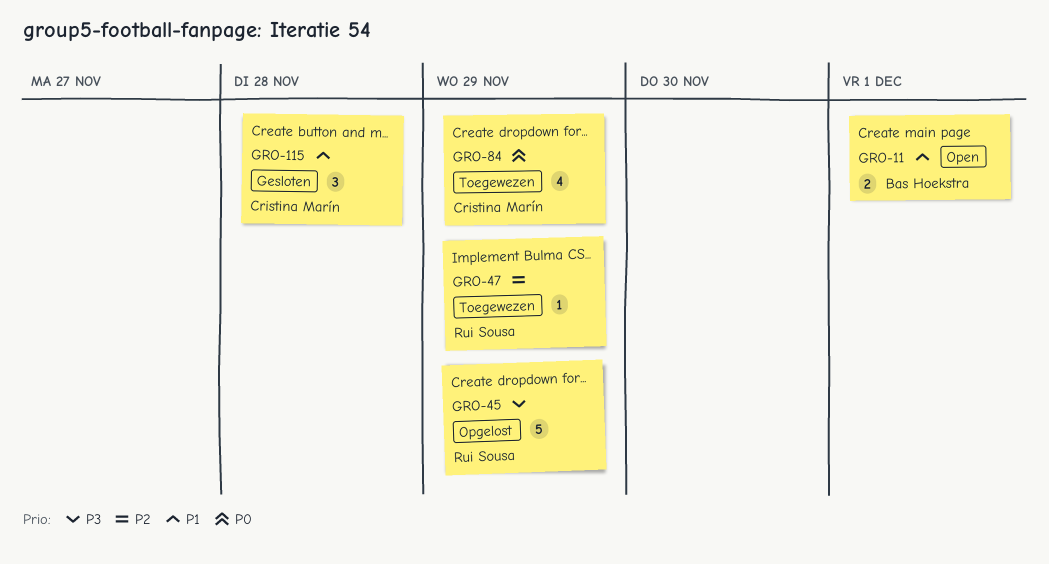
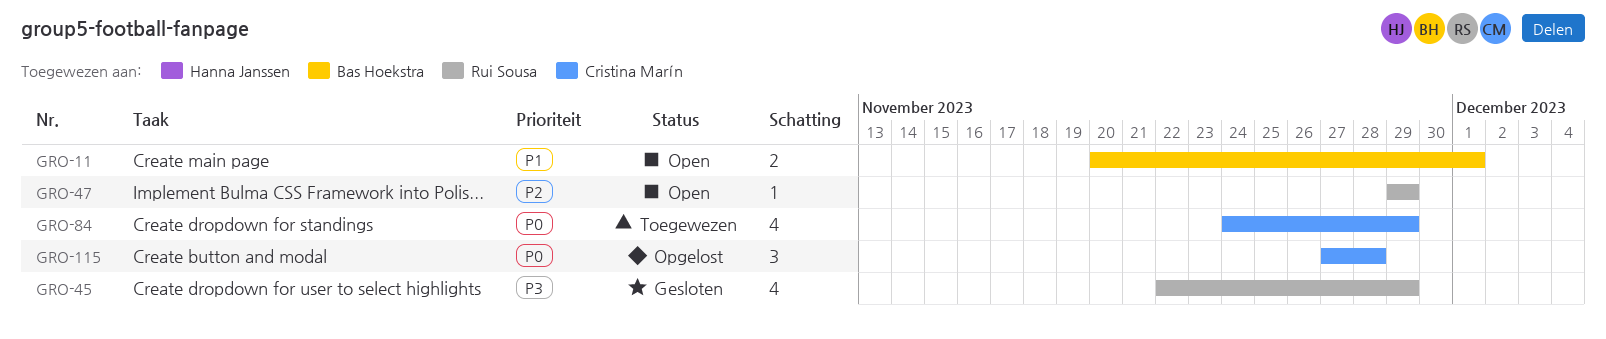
GRO-45, status: Opgelost -> Gesloten
GRO-45, estimate: 5 -> 4
GRO-47, status: Toegewezen -> Open
GRO-115, status: Gesloten -> Opgelost
GRO-115, priority: P1 -> P0

